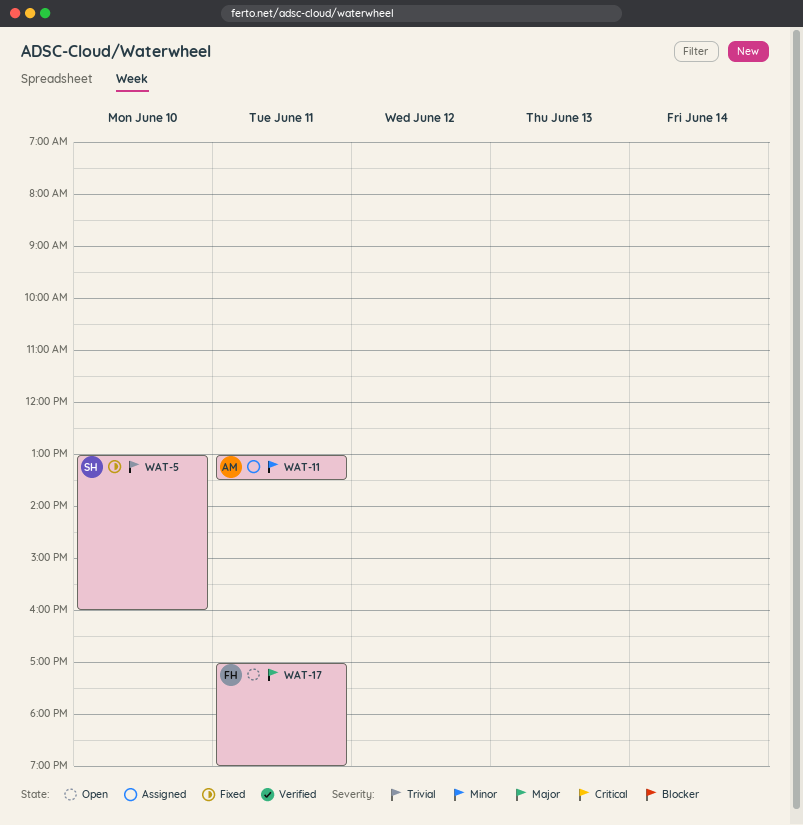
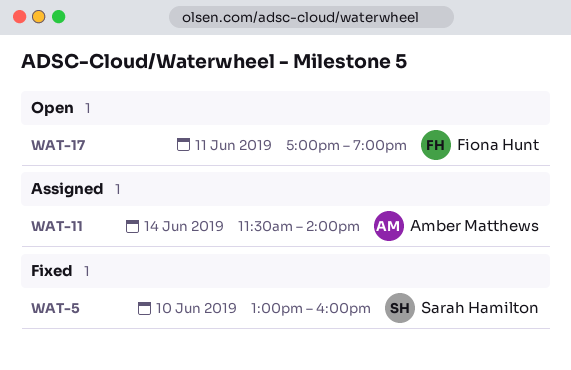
WAT-11, day: Jun 11 -> Jun 14
WAT-11, begins: 13:00 -> 11:30
WAT-11, ends: 13:30 -> 14:00

